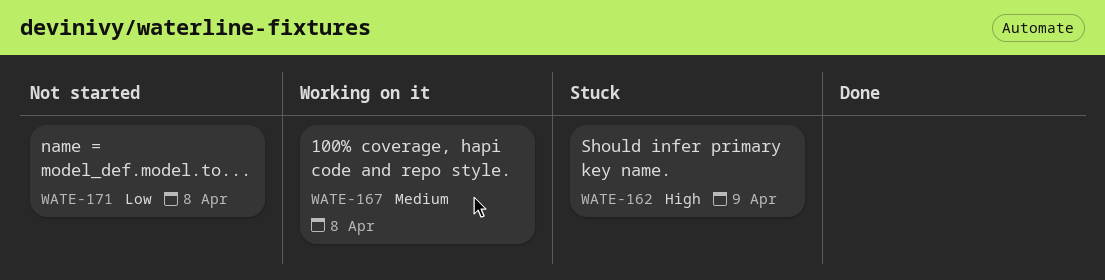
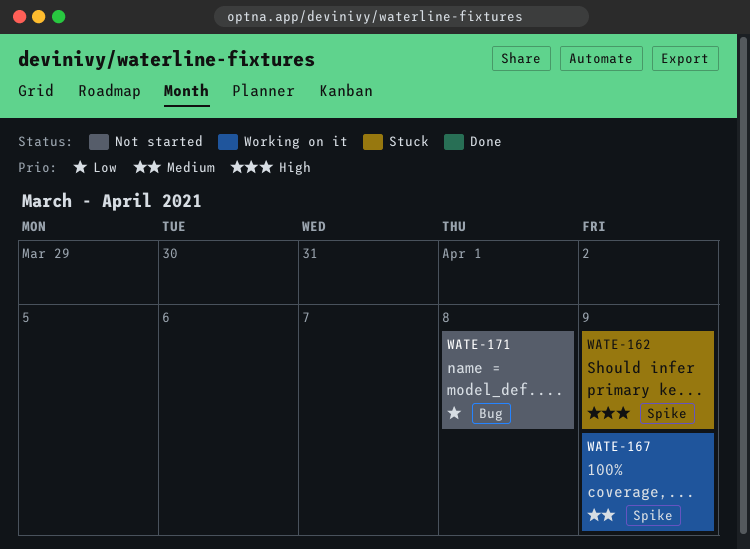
WATE-167, due: Apr 8 -> Apr 9

